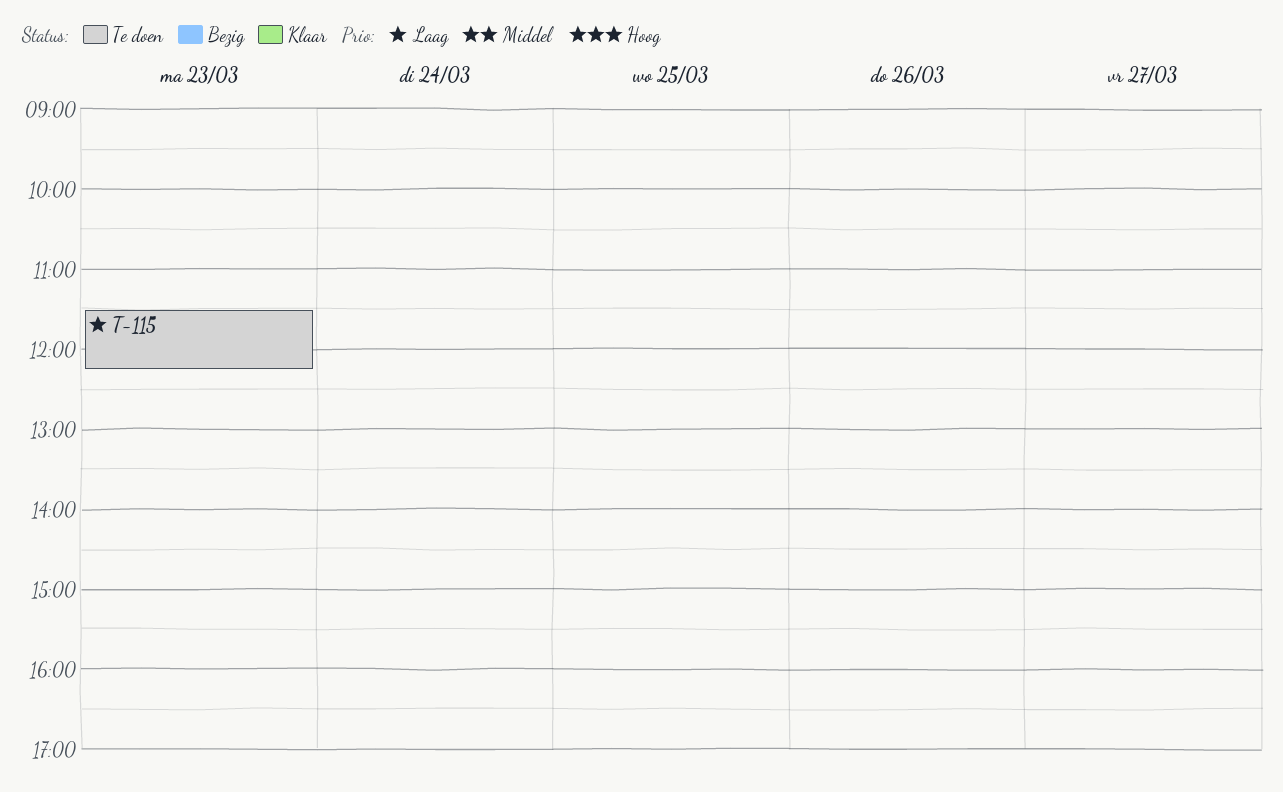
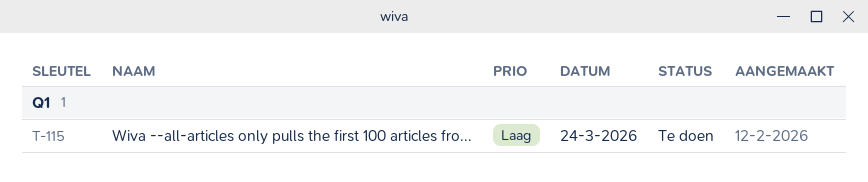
T-115, day: Mar 23 -> Mar 24

